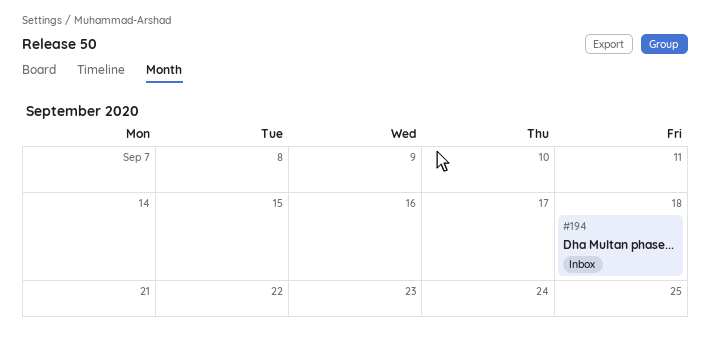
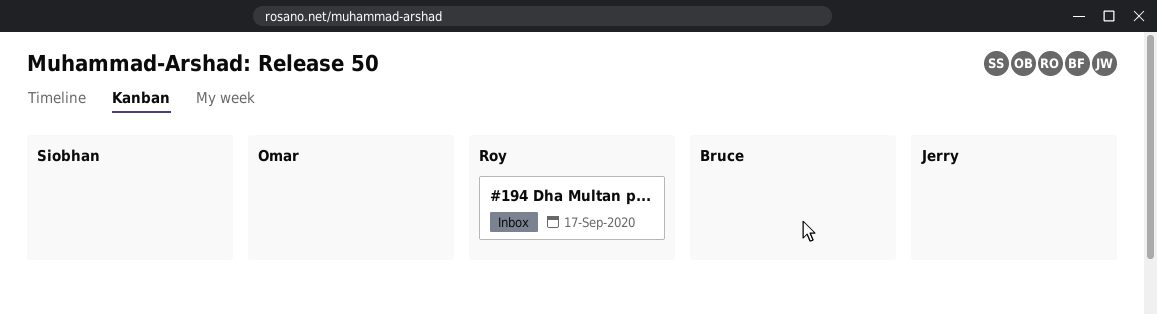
#194, due: Sep 18 -> Sep 17

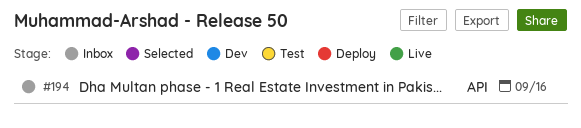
#194, due: Sep 17 -> Sep 16

